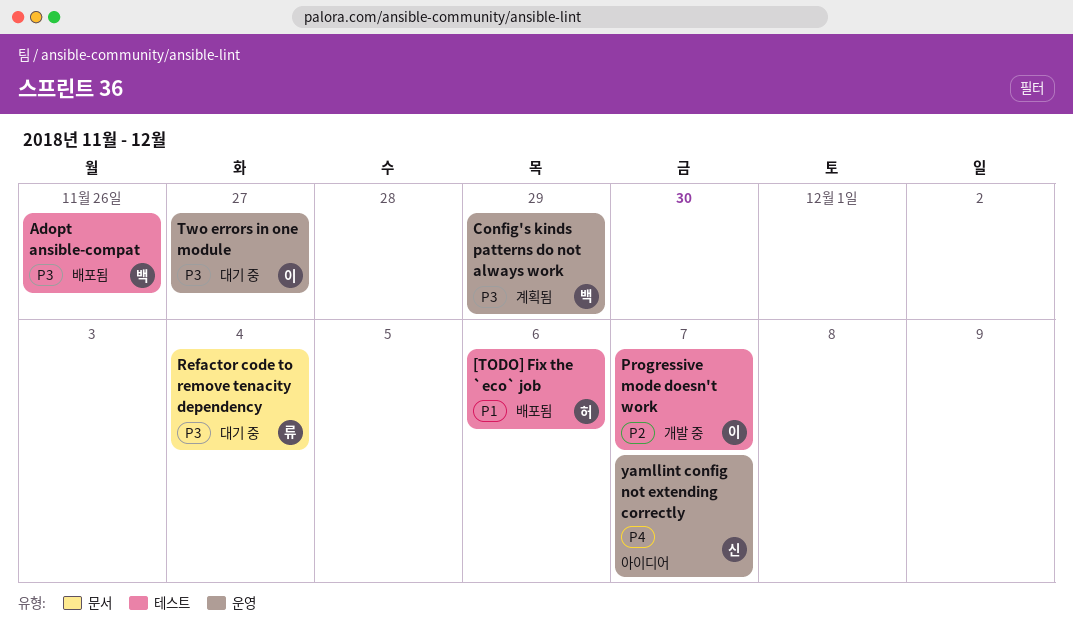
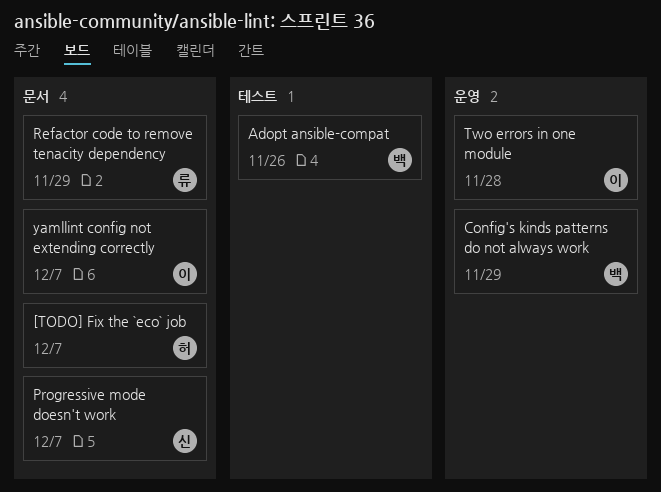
[TODO] Fix the `eco` job, label: 테스트 -> 문서
[TODO] Fix the `eco` job, due: Dec 6 -> Dec 7
Progressive mode doesn't work, owner: 이 -> 신
Progressive mode doesn't work, label: 테스트 -> 문서
Refactor code to remove tenacity dependency, due: Dec 4 -> Nov 29
Two errors in one module, due: Nov 27 -> Nov 28
yamllint config not extending correctly, owner: 신 -> 이
yamllint config not extending correctly, label: 운영 -> 문서

